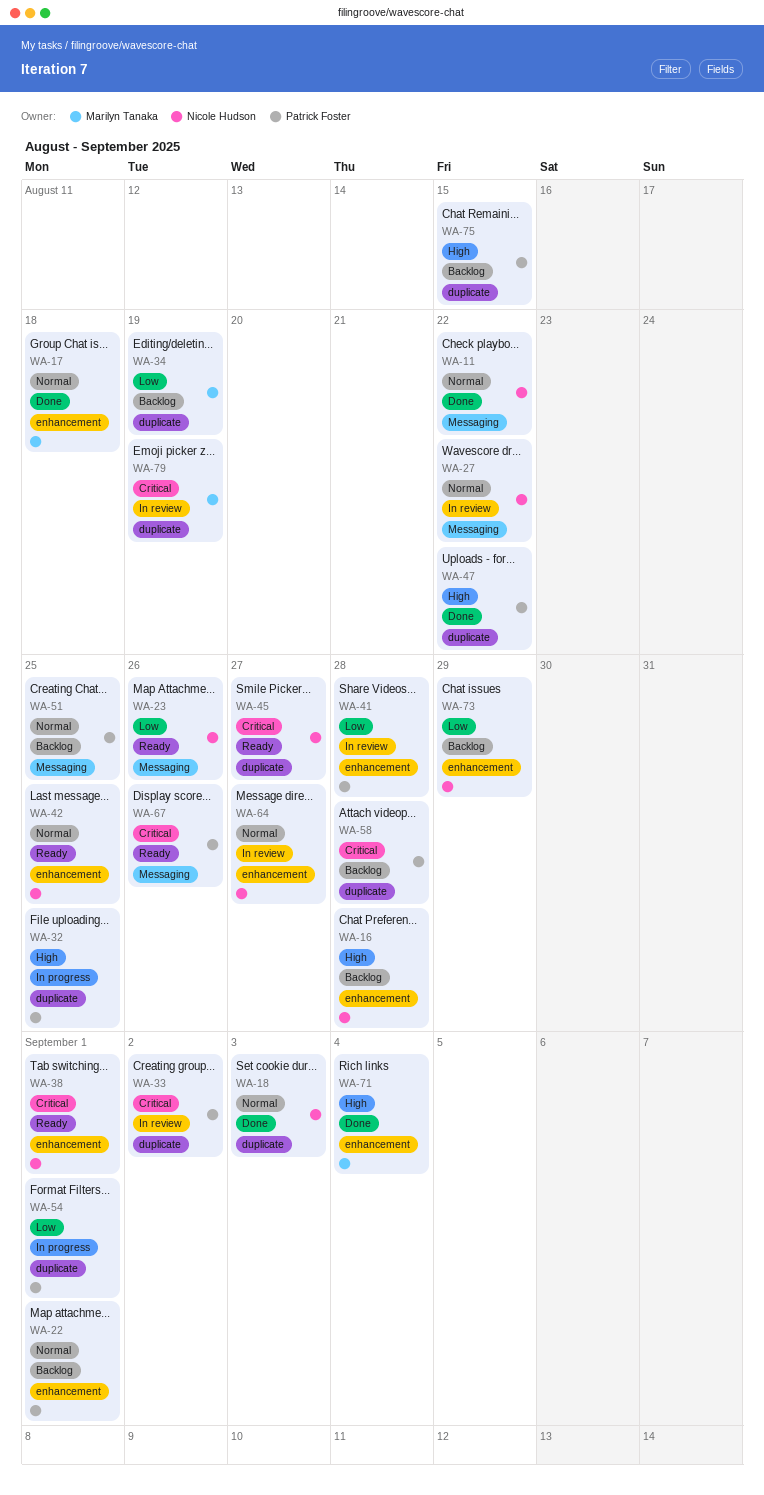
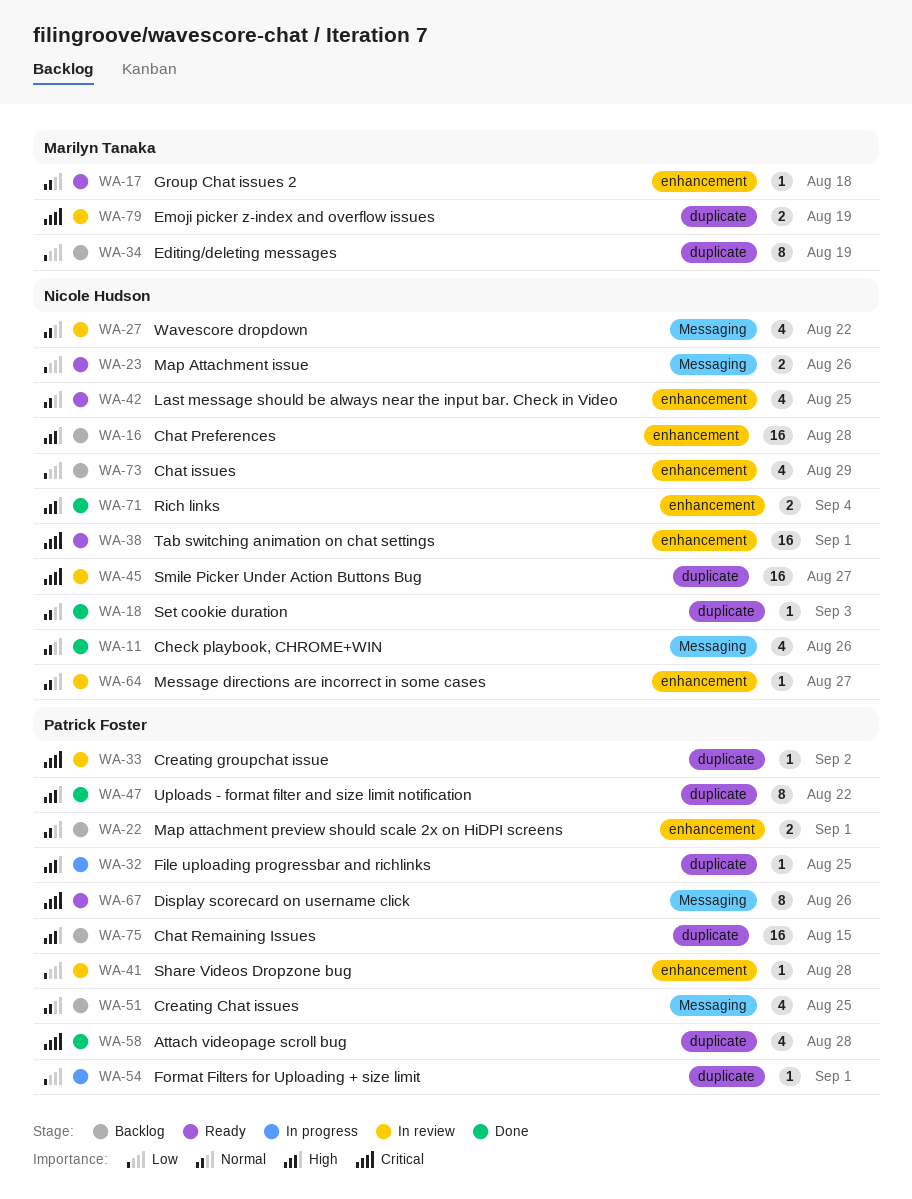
WA-11, due: Aug 22 -> Aug 26
WA-17, status: Done -> Ready
WA-45, status: Ready -> In review
WA-58, status: Backlog -> Done
WA-71, owner: Marilyn Tanaka -> Nicole Hudson

